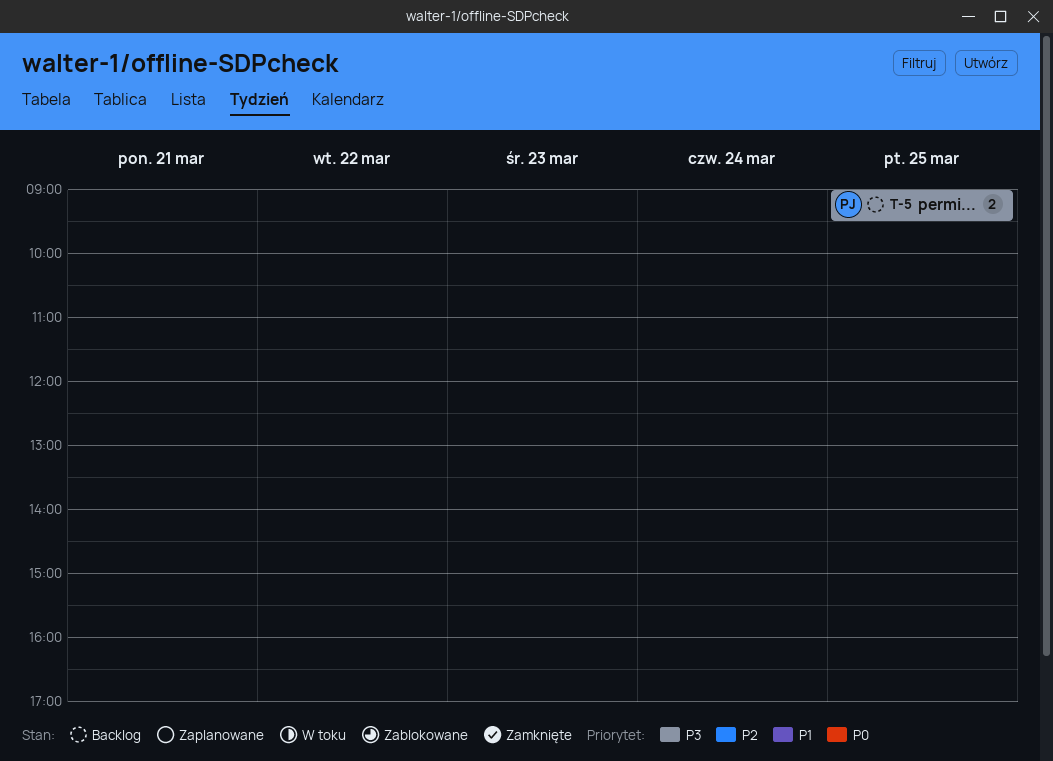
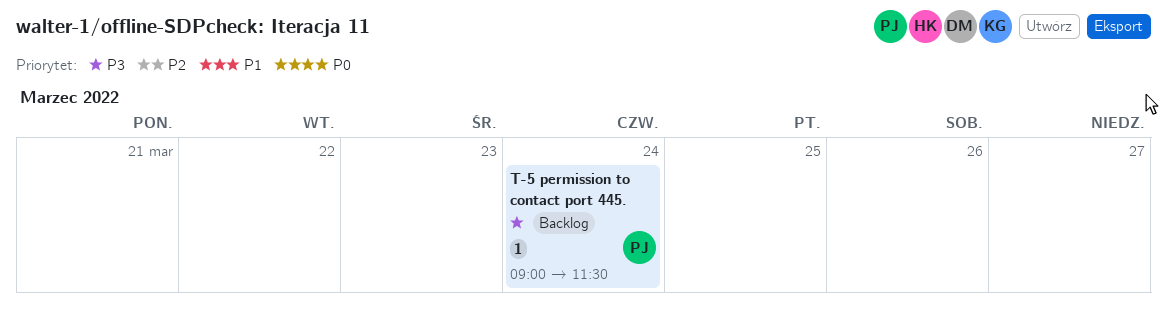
T-5, estimate: 2 -> 1
T-5, day: Mar 25 -> Mar 24
T-5, ends: 09:30 -> 11:30

